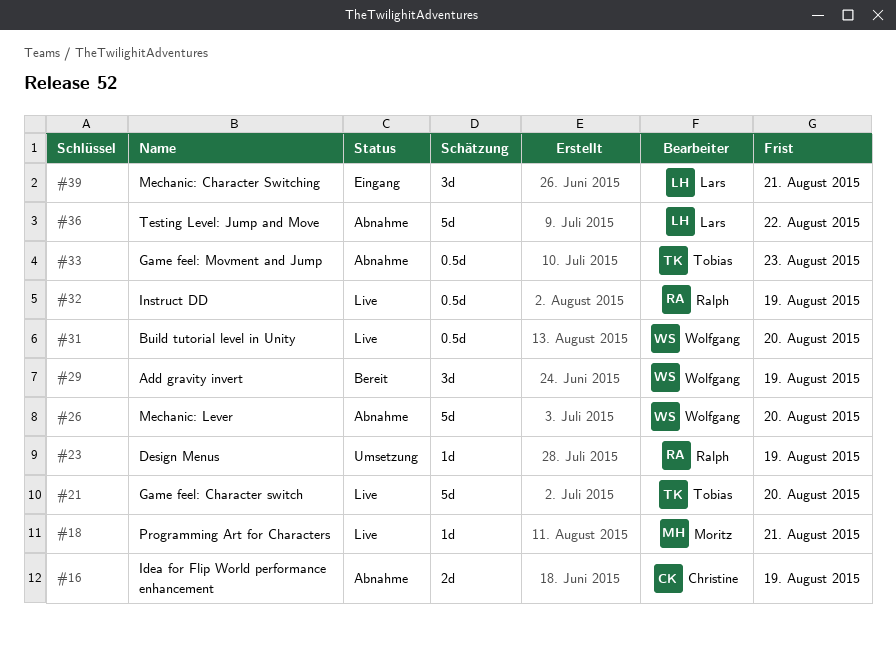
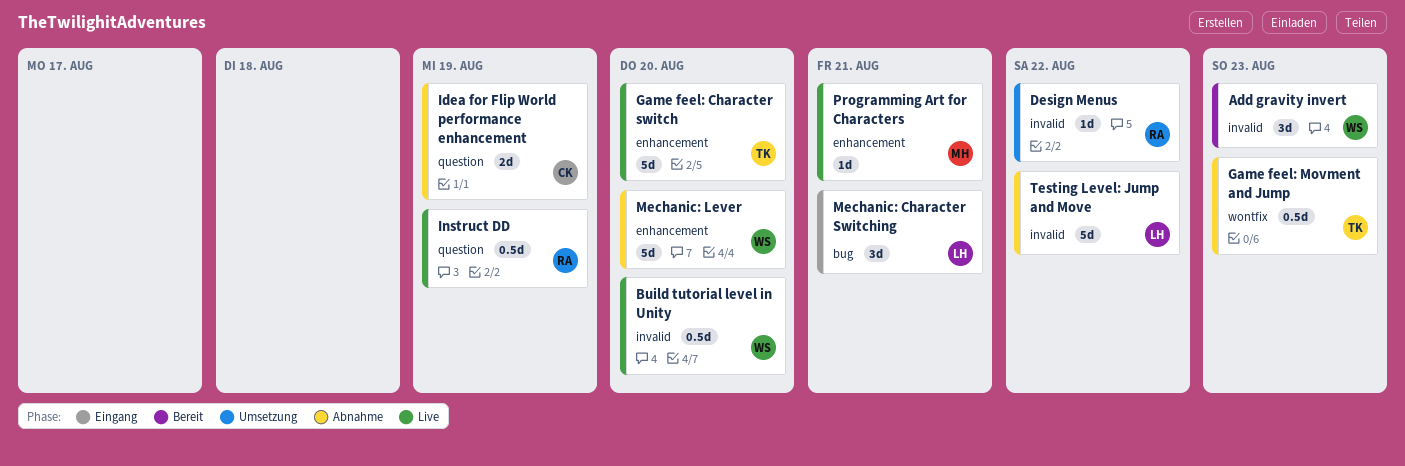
Add gravity invert, due: Aug 19 -> Aug 23
Design Menus, due: Aug 19 -> Aug 22

